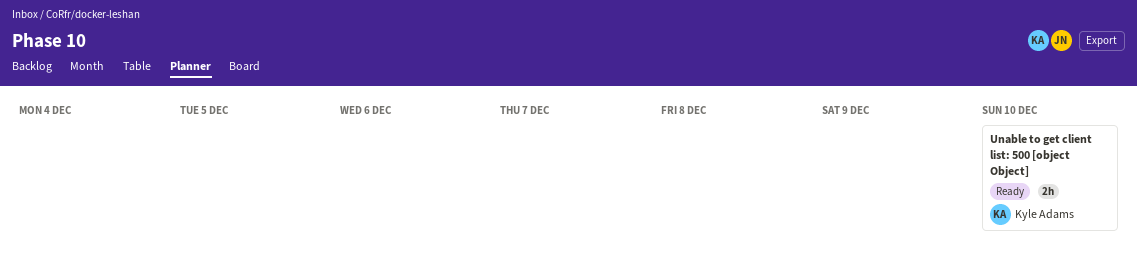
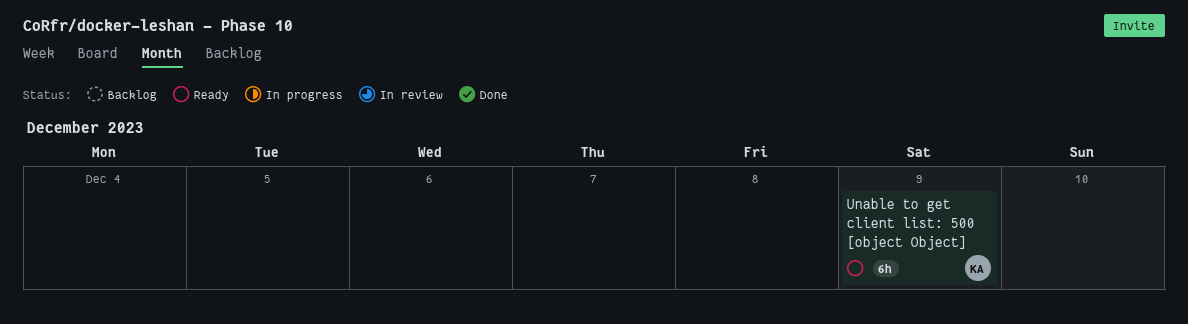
Unable to get client list: 500 [object Object], estimate: 2h -> 6h
Unable to get client list: 500 [object Object], due: Dec 10 -> Dec 9

